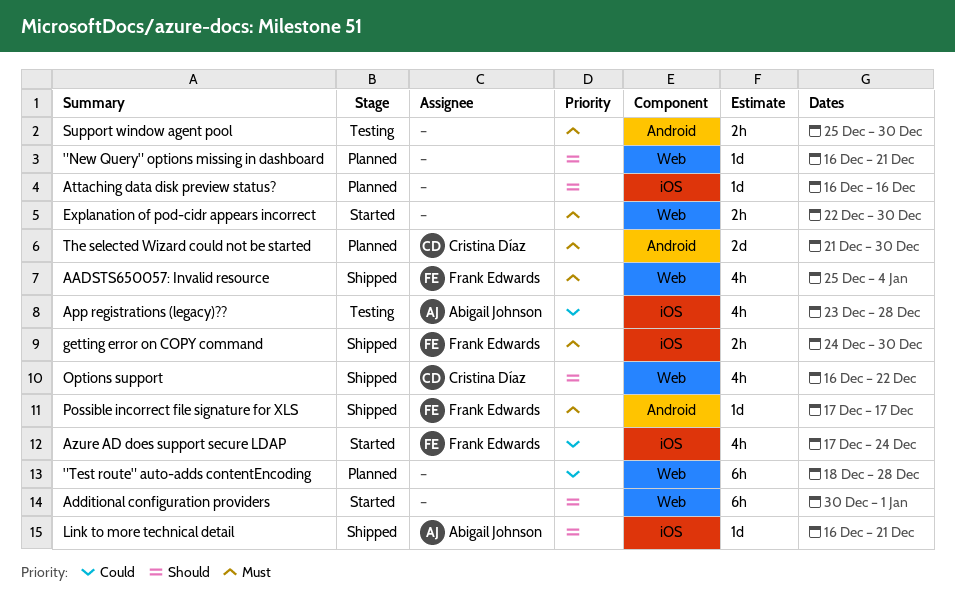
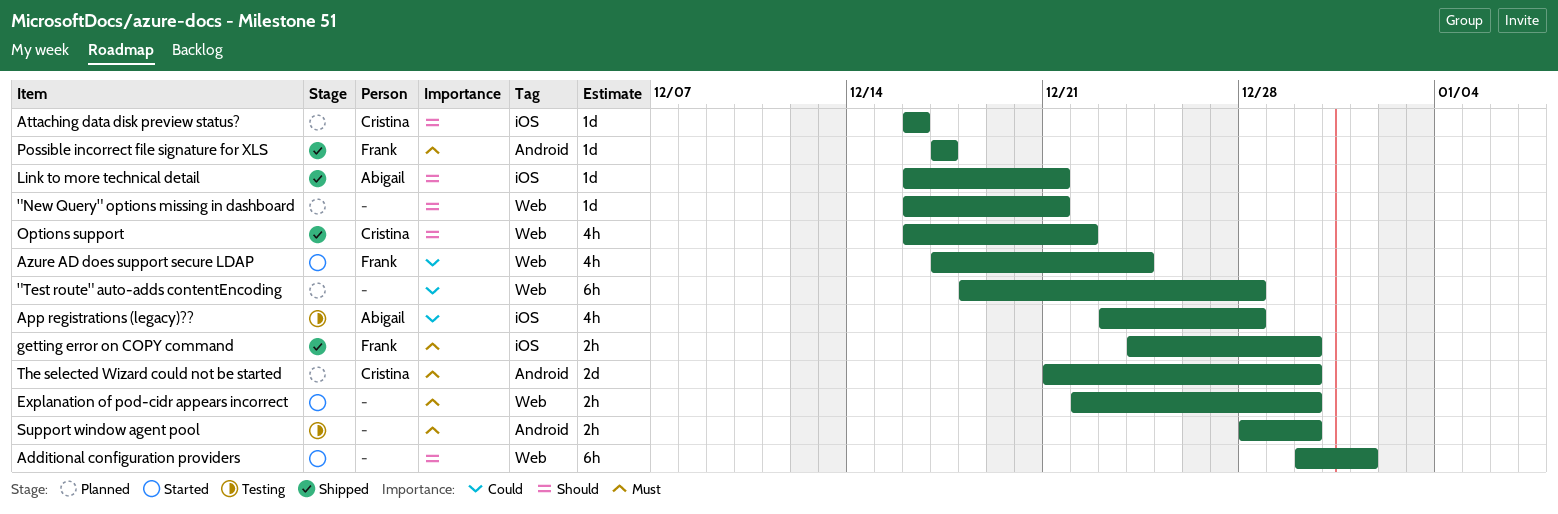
AADSTS650057: Invalid resource: present -> none
Attaching data disk preview status?, owner: none -> Cristina Díaz
Azure AD does support secure LDAP, label: iOS -> Web
Support window agent pool, start: Dec 25 -> Dec 28

